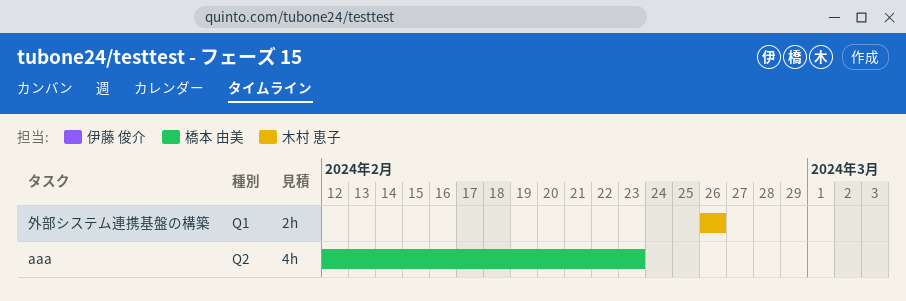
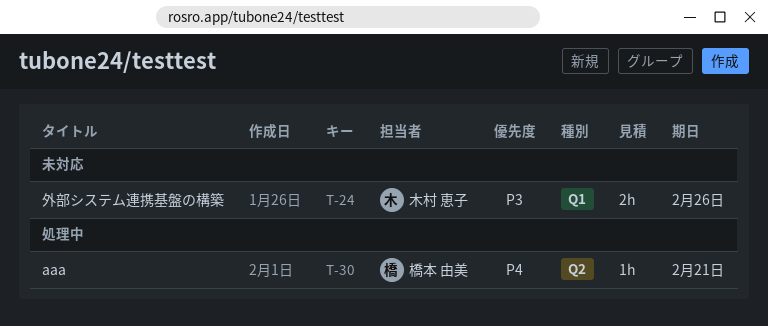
aaa, estimate: 4h -> 1h
aaa, due: Feb 23 -> Feb 21

